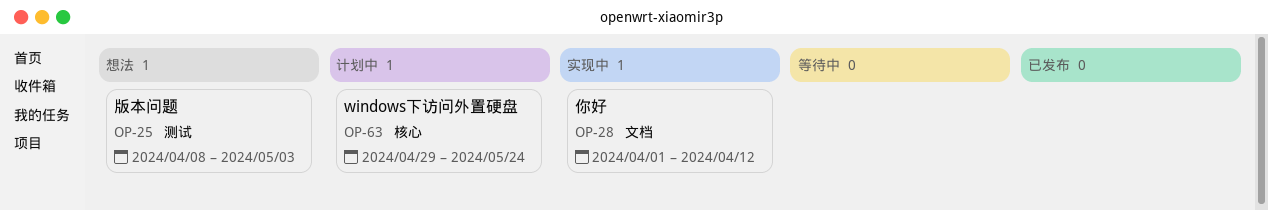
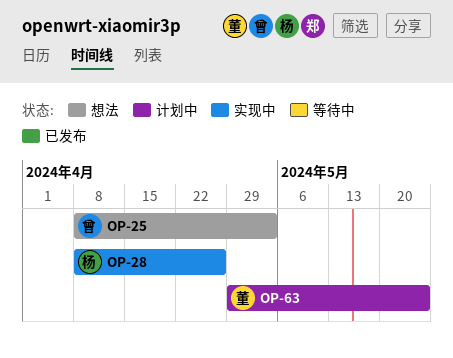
OP-28, start: Apr 1 -> Apr 8
OP-28, due: Apr 12 -> Apr 26

